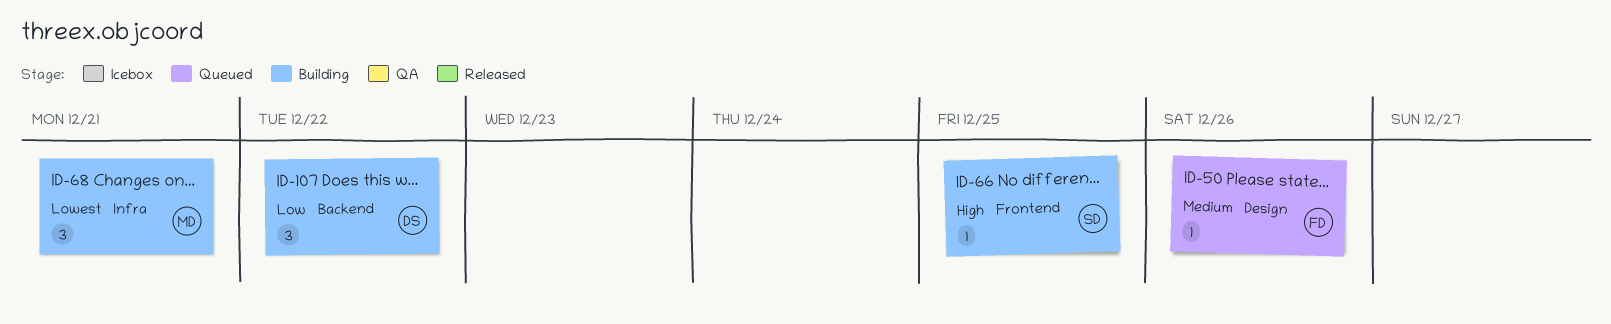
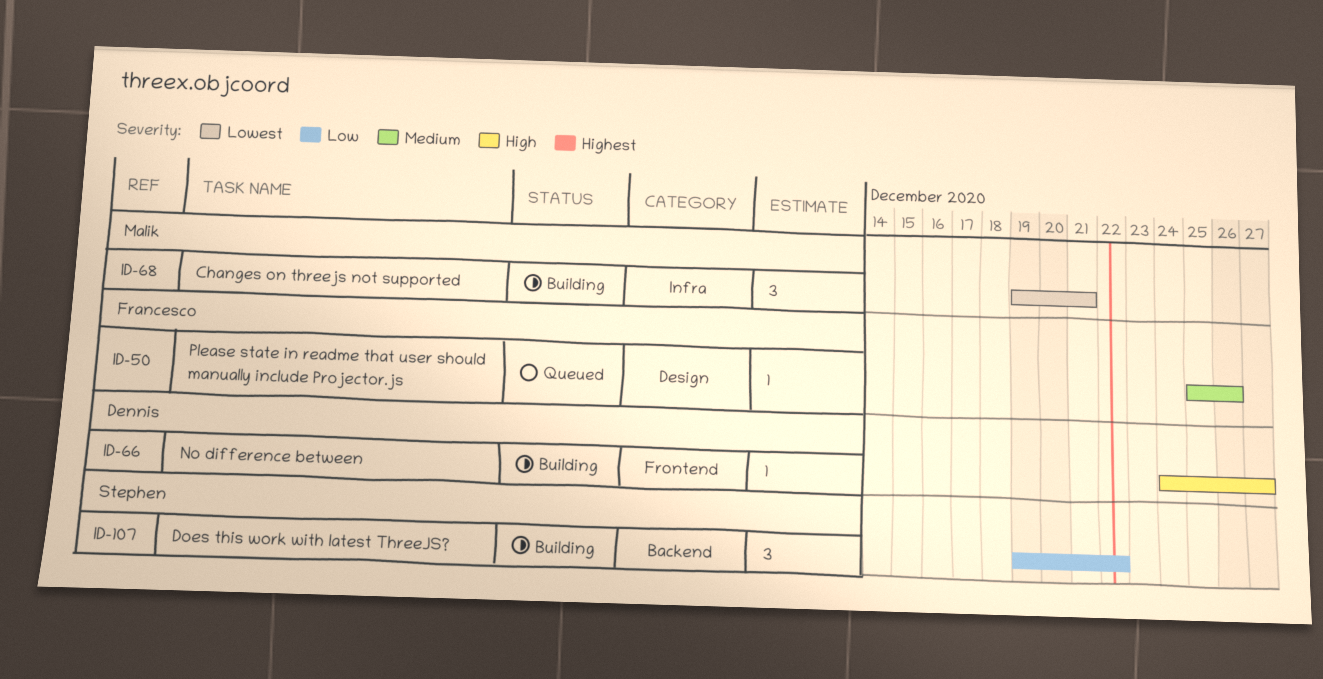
ID-66, owner: Stephen -> Dennis
ID-66, due: Dec 25 -> Dec 27
ID-107, owner: Dennis -> Stephen

